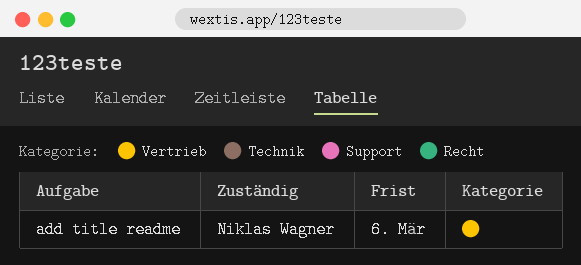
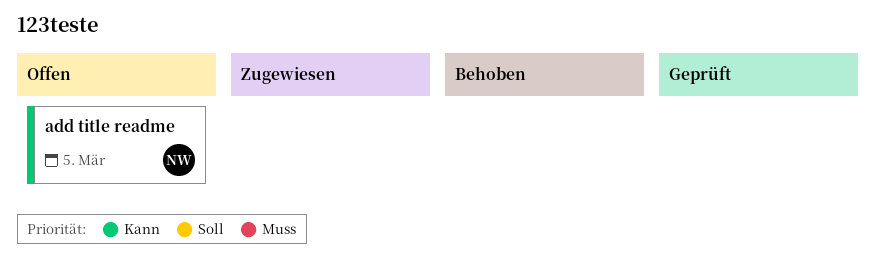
add title readme, due: Mar 6 -> Mar 5

